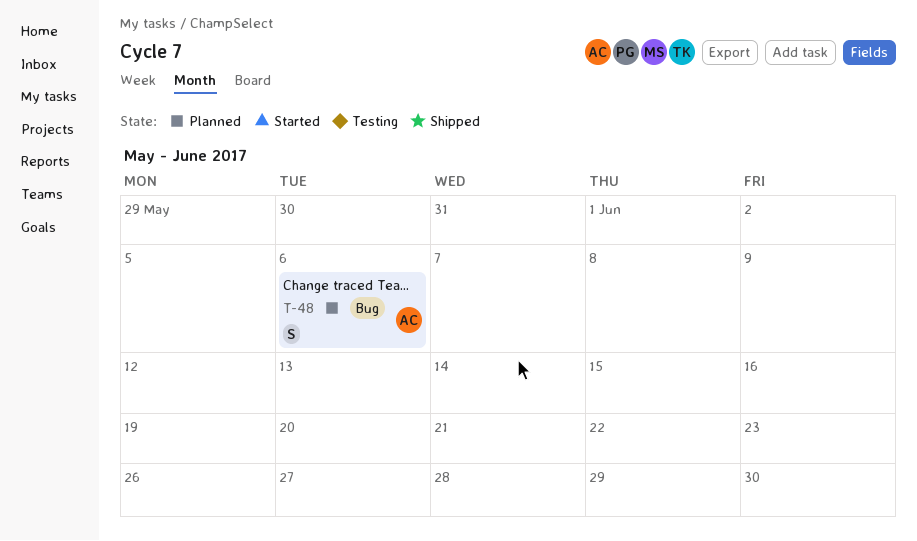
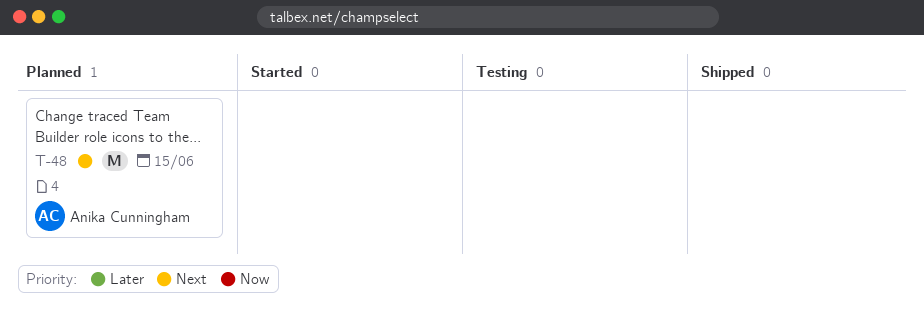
T-48, estimate: S -> M
T-48, due: Jun 6 -> Jun 15

